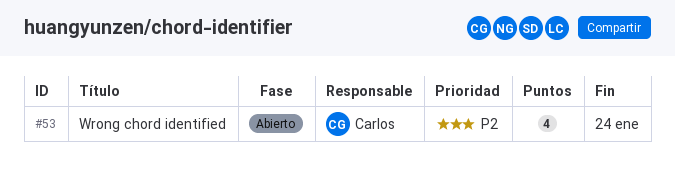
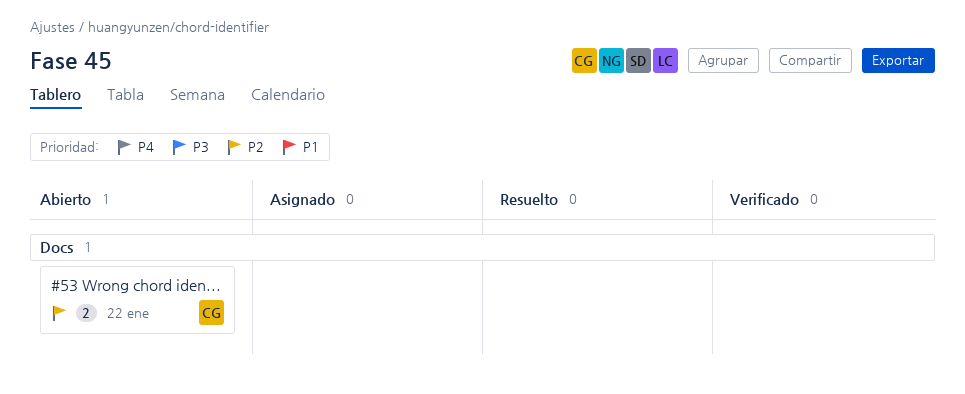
#53, estimate: 4 -> 2
#53, due: Jan 24 -> Jan 22

